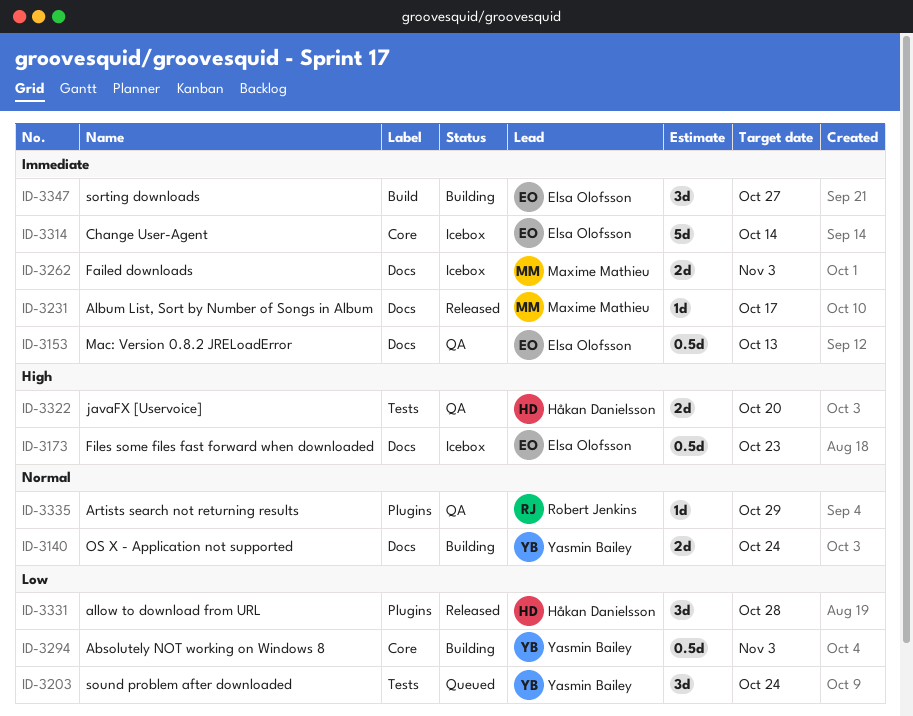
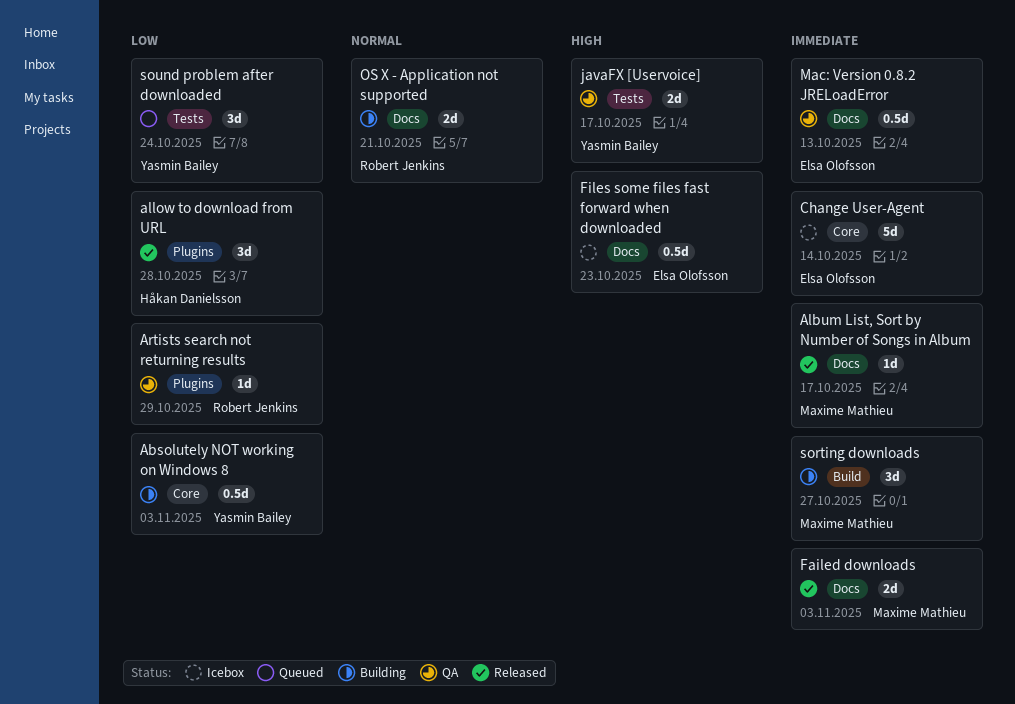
Artists search not returning results, priority: Normal -> Low
Failed downloads, status: Icebox -> Released
javaFX [Uservoice], owner: Håkan Danielsson -> Yasmin Bailey
javaFX [Uservoice], due: Oct 20 -> Oct 17
OS X - Application not supported, owner: Yasmin Bailey -> Robert Jenkins
OS X - Application not supported, due: Oct 24 -> Oct 21
sorting downloads, owner: Elsa Olofsson -> Maxime Mathieu

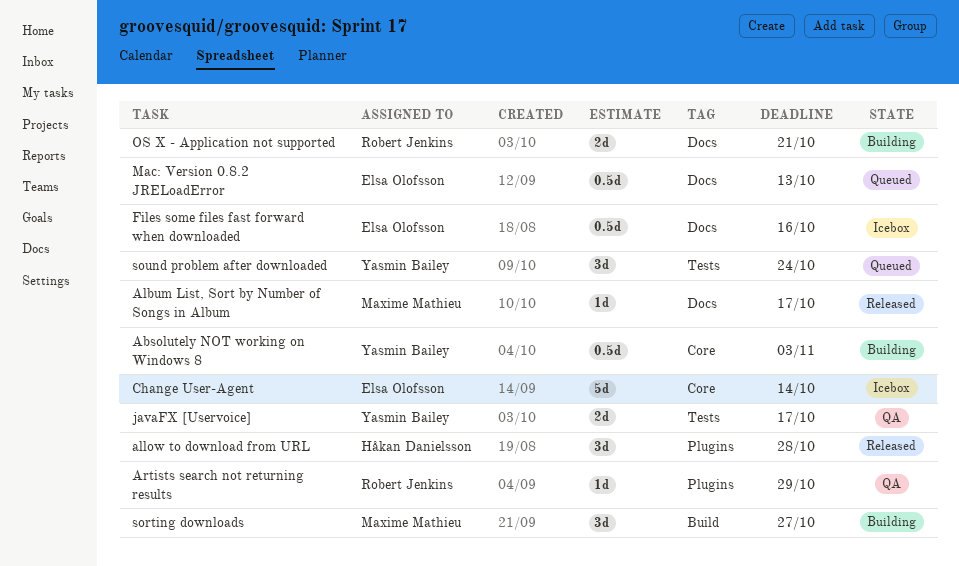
Failed downloads: present -> none
Files some files fast forward when downloaded, due: Oct 23 -> Oct 16
Mac: Version 0.8.2 JRELoadError, status: QA -> Queued

